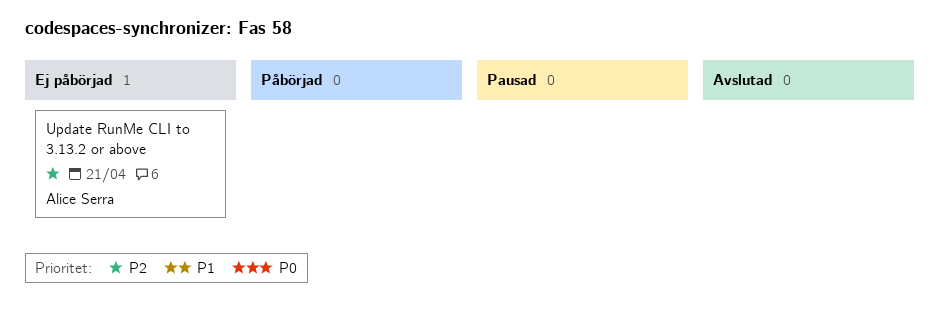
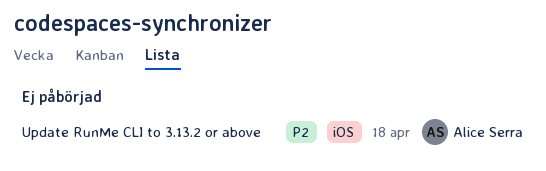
Update RunMe CLI to 3.13.2 or above, due: Apr 21 -> Apr 18

